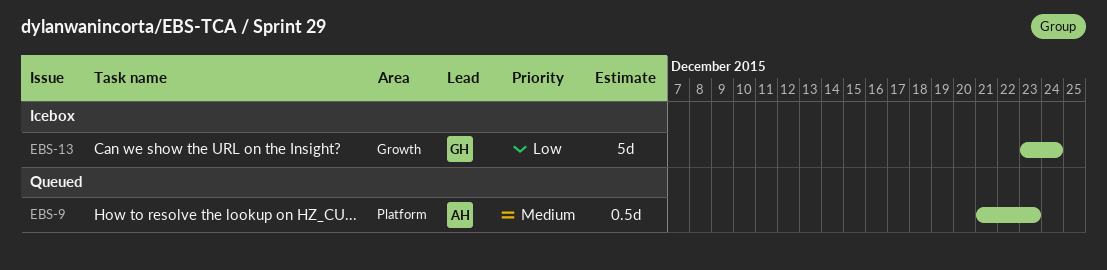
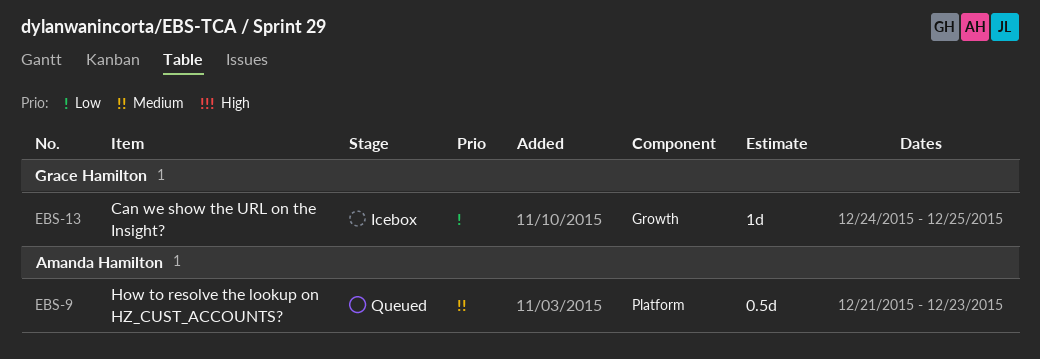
EBS-13, estimate: 5d -> 1d
EBS-13, start: Dec 23 -> Dec 24
EBS-13, due: Dec 24 -> Dec 25

